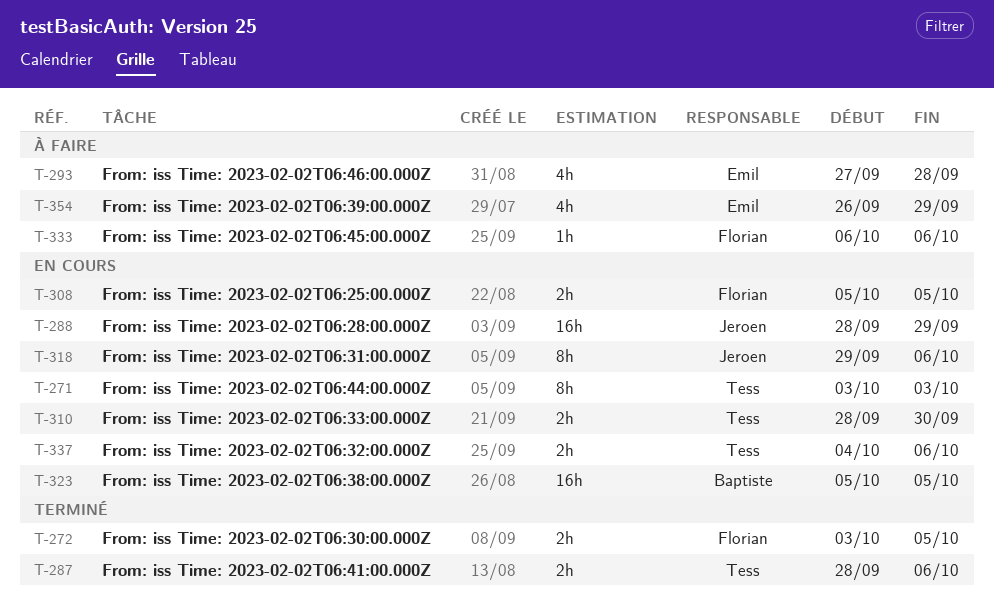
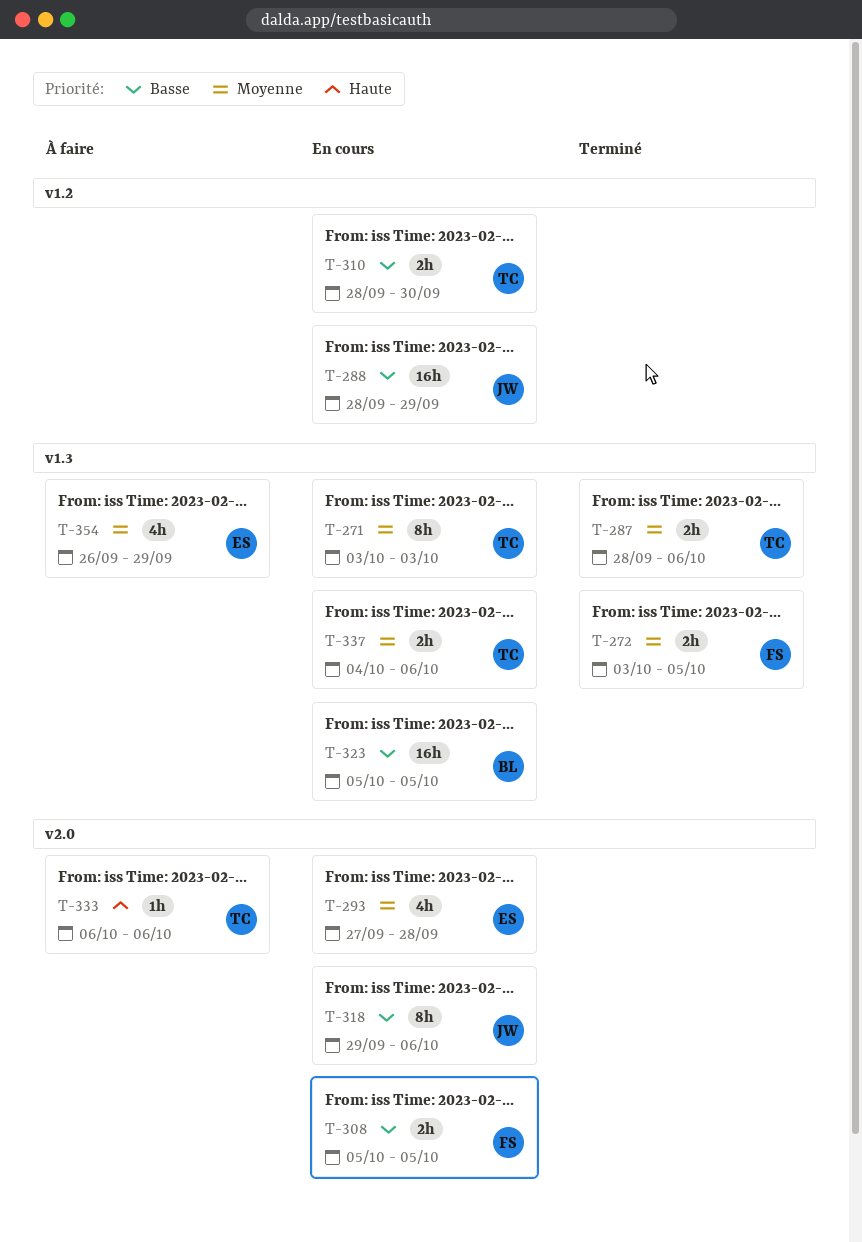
T-293, status: À faire -> En cours
T-333, owner: Florian -> Tess

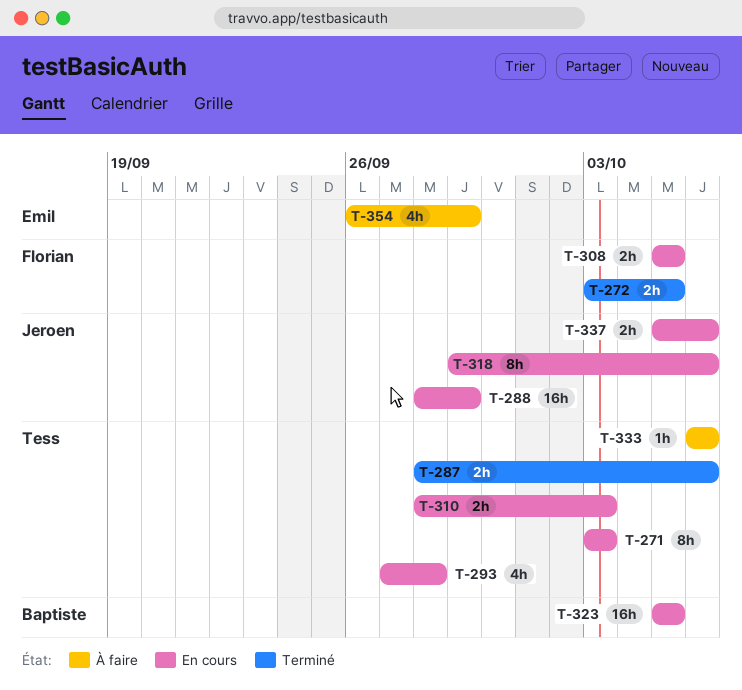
T-293, owner: Emil -> Tess
T-310, due: Sep 30 -> Oct 3
T-337, owner: Tess -> Jeroen
T-337, start: Oct 4 -> Oct 5

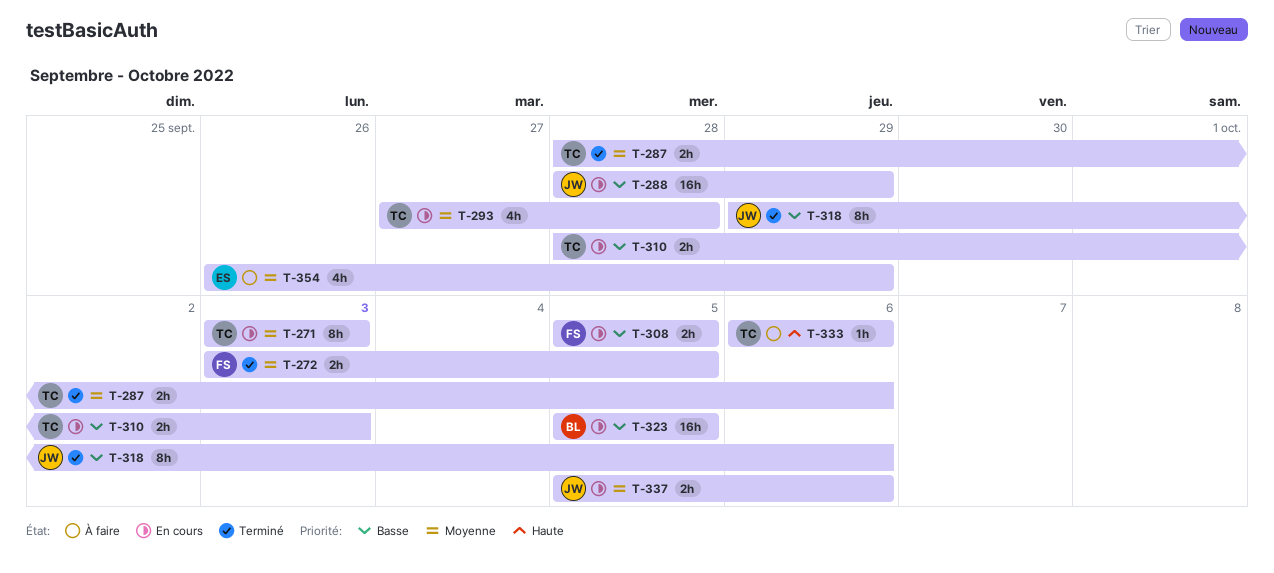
T-318, status: En cours -> Terminé

